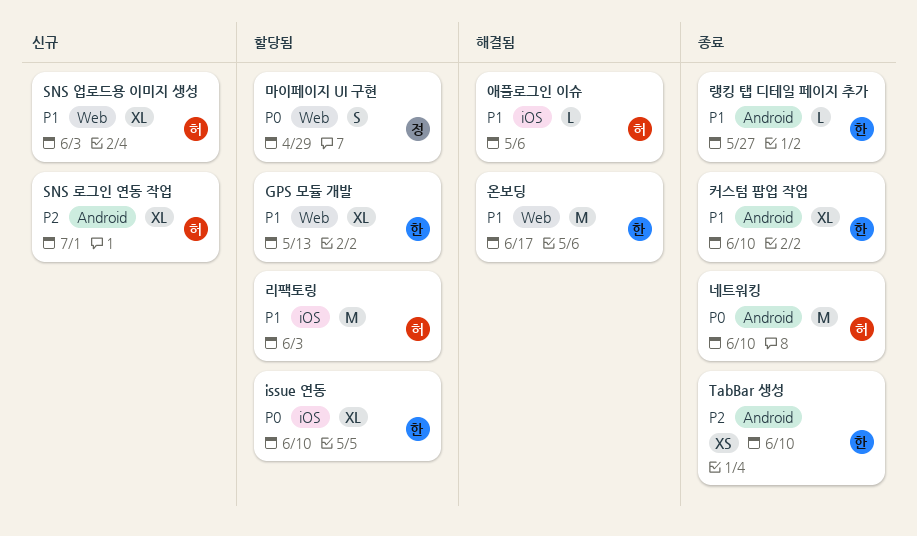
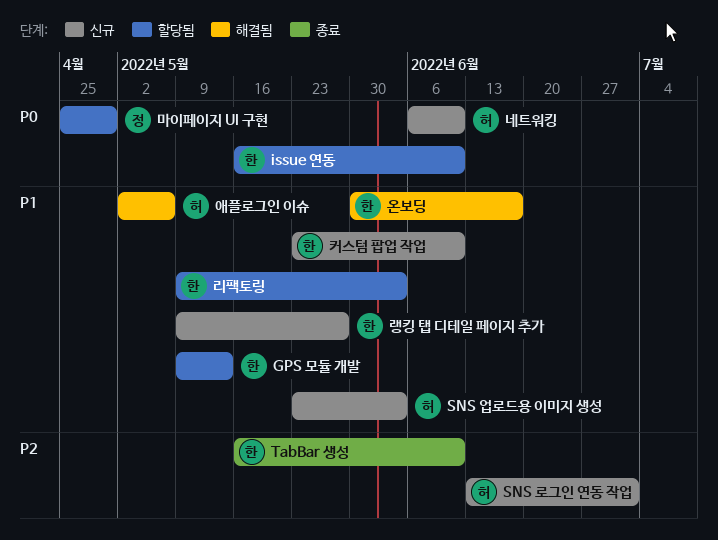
네트워킹, status: 종료 -> 신규
랭킹 탭 디테일 페이지 추가, status: 종료 -> 신규
리팩토링, owner: 허 -> 한
커스텀 팝업 작업, status: 종료 -> 신규

